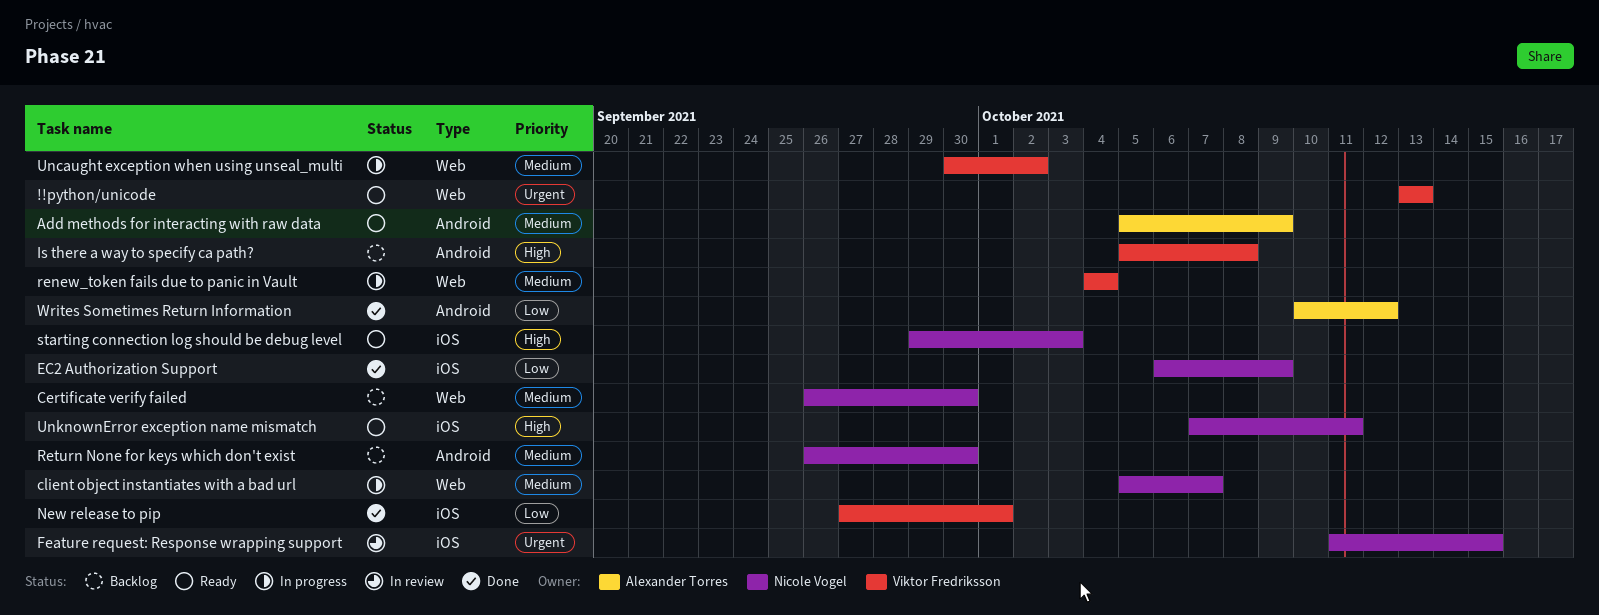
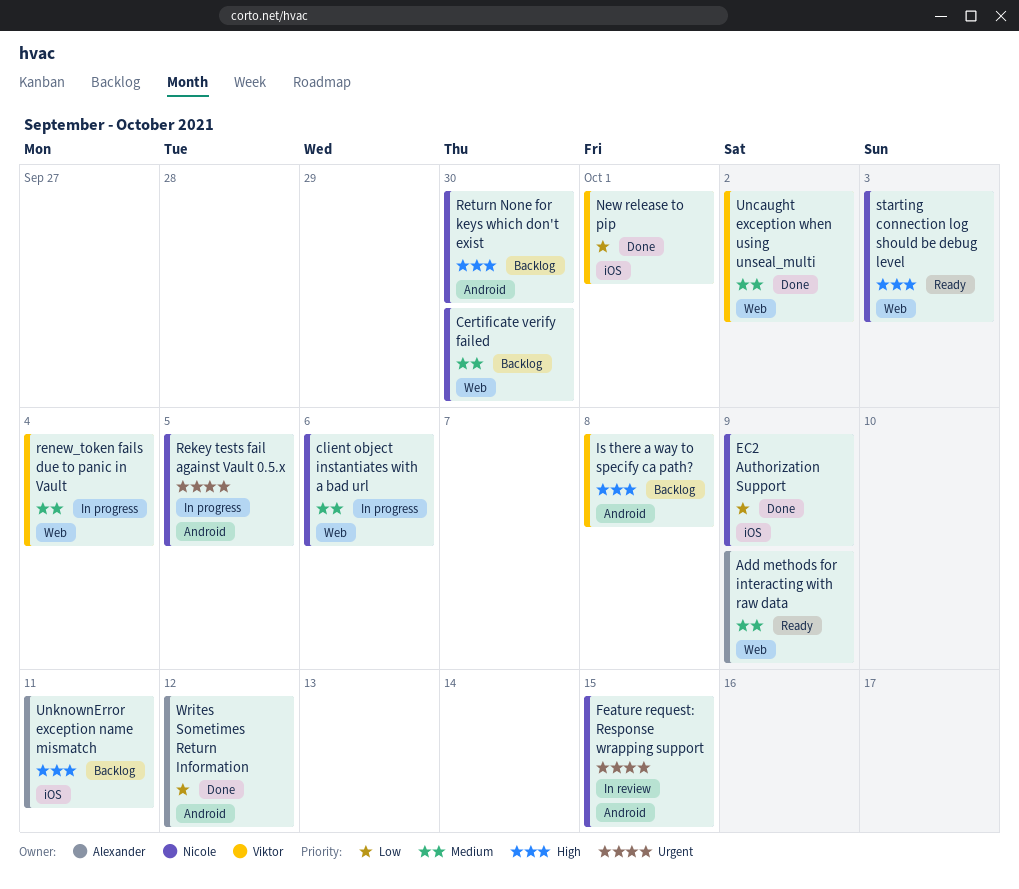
!!python/unicode: present -> none
Add methods for interacting with raw data, label: Android -> Web
client object instantiates with a bad url, due: Oct 7 -> Oct 6
Feature request: Response wrapping support, label: iOS -> Android
Rekey tests fail against Vault 0.5.x: none -> present
Return None for keys which don't exist, priority: Medium -> High
starting connection log should be debug level, label: iOS -> Web
Uncaught exception when using unseal_multi, status: In progress -> Done
UnknownError exception name mismatch, status: Ready -> Backlog
UnknownError exception name mismatch, owner: Nicole Vogel -> Alexander Torres

